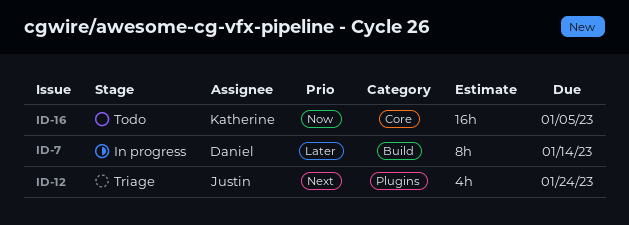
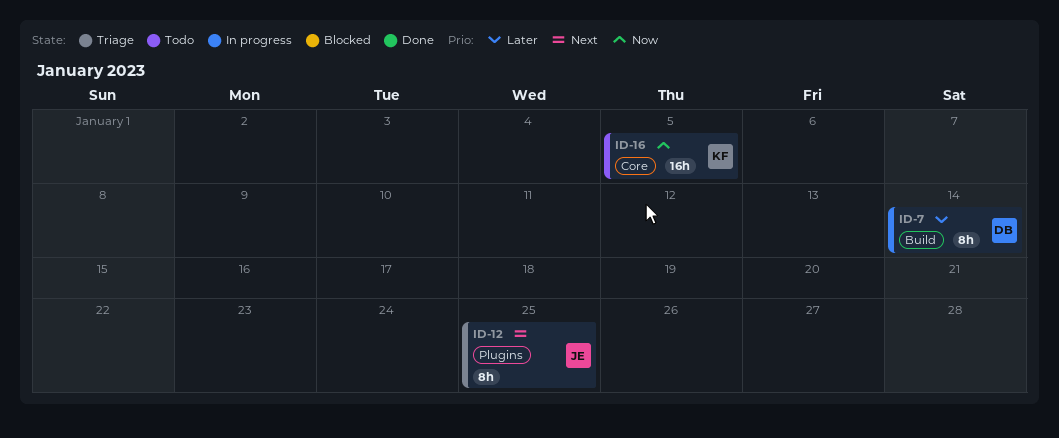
ID-12, estimate: 4h -> 8h
ID-12, due: Jan 24 -> Jan 25

